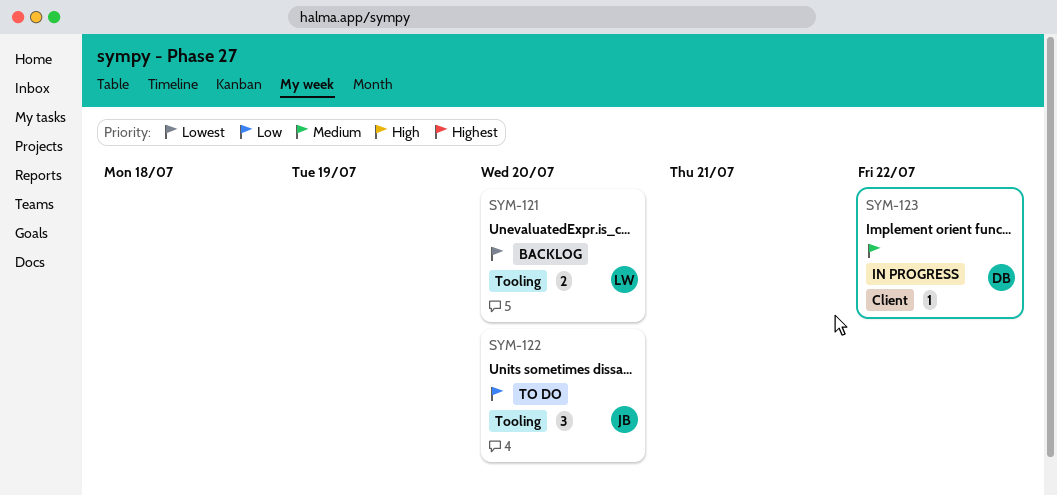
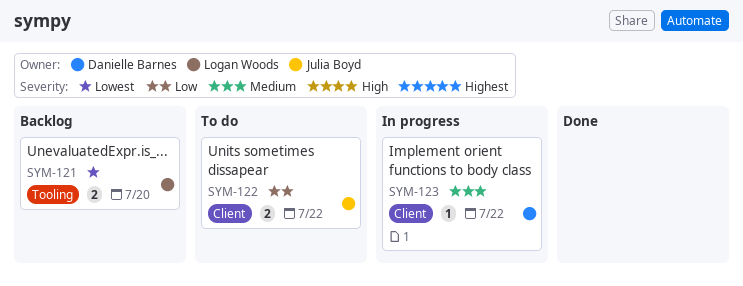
SYM-122, label: Tooling -> Client
SYM-122, estimate: 3 -> 2
SYM-122, due: Jul 20 -> Jul 22

